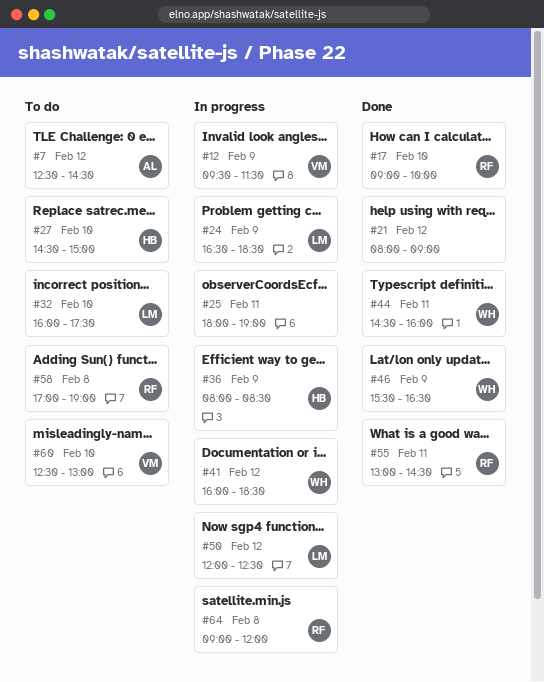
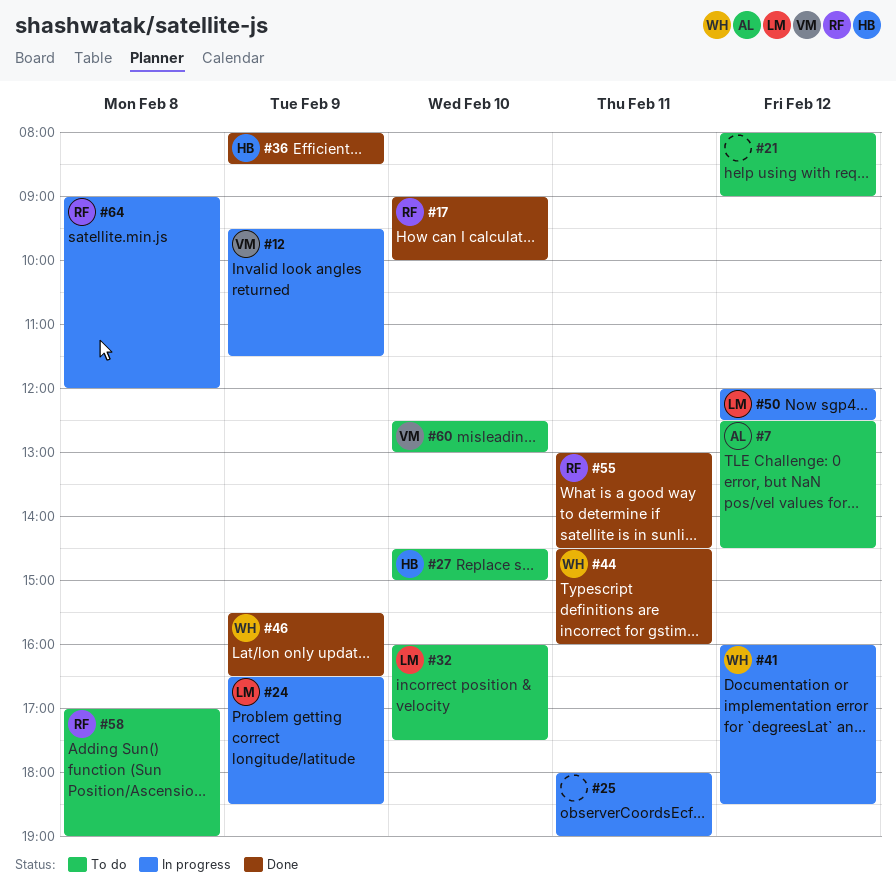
#21, status: Done -> To do
#36, status: In progress -> Done

